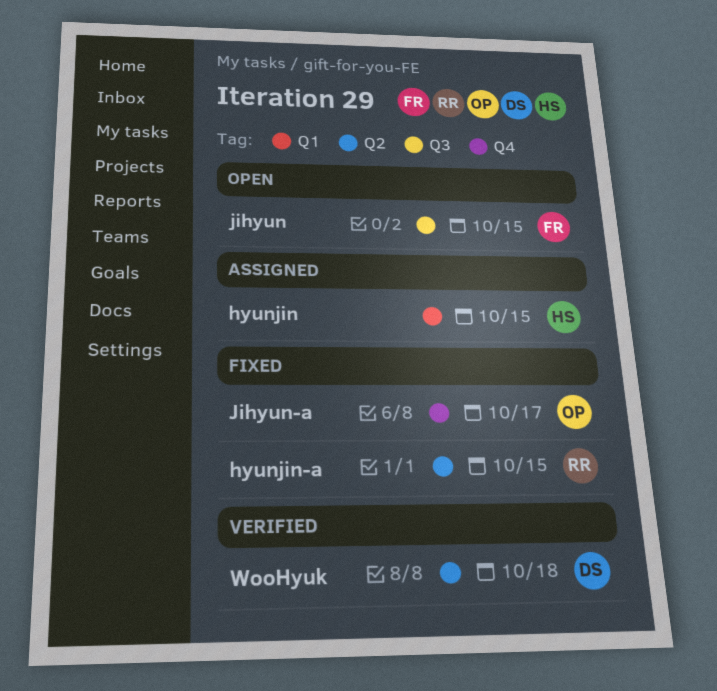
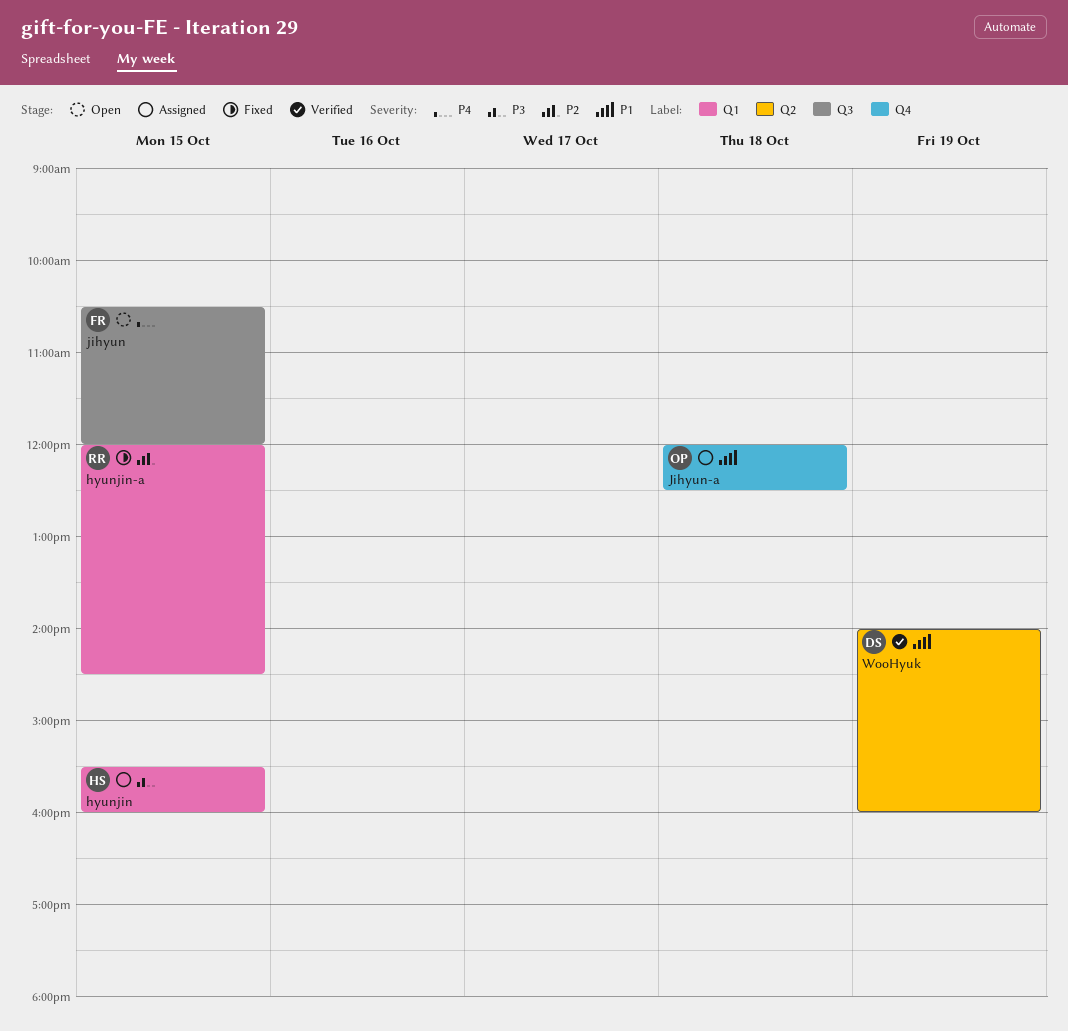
hyunjin-a, label: Q2 -> Q1
Jihyun-a, status: Fixed -> Assigned
Jihyun-a, day: Oct 17 -> Oct 18
WooHyuk, day: Oct 18 -> Oct 19

